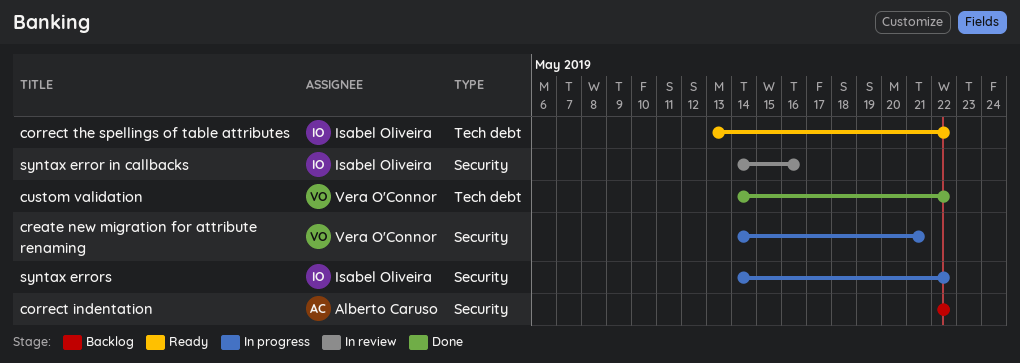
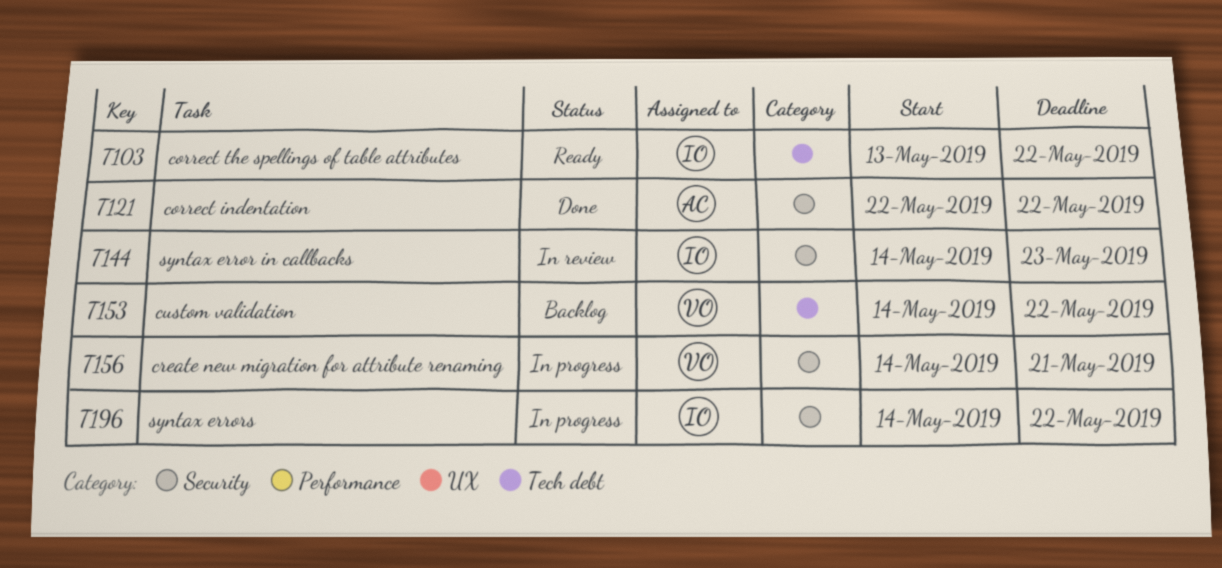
correct indentation, status: Backlog -> Done
custom validation, status: Done -> Backlog
syntax error in callbacks, due: May 16 -> May 23

